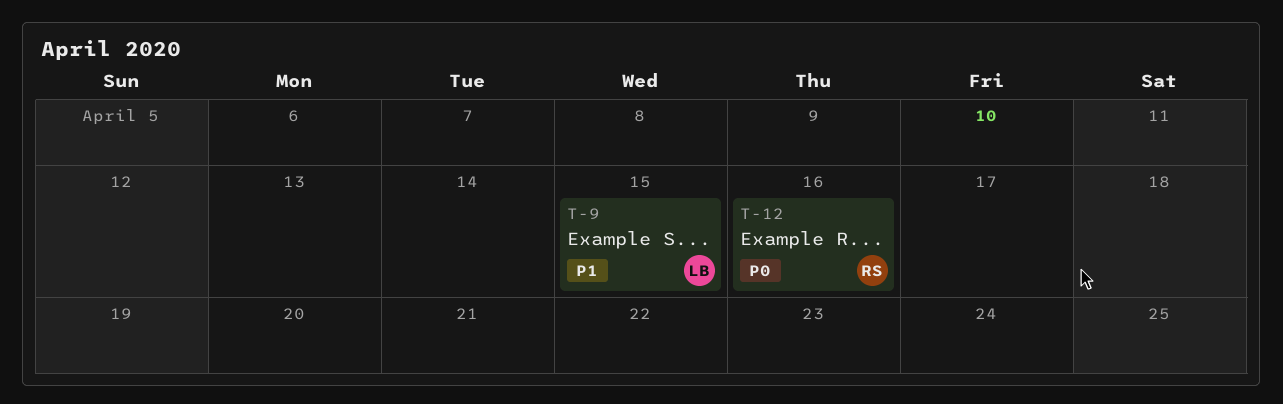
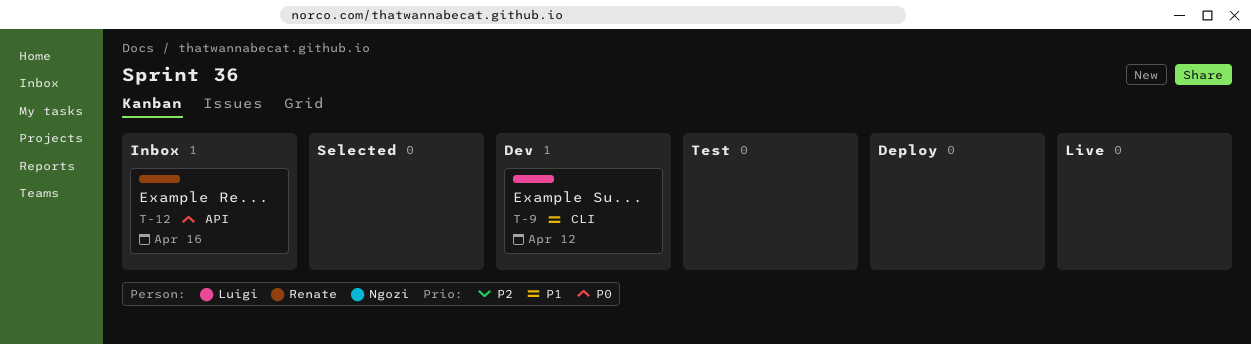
T-9, due: Apr 15 -> Apr 12

